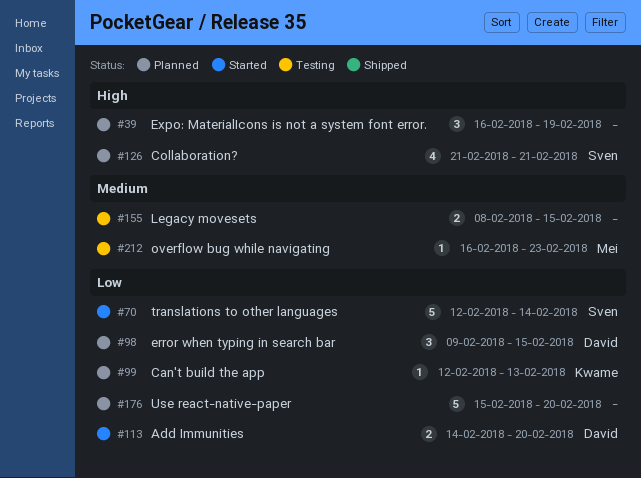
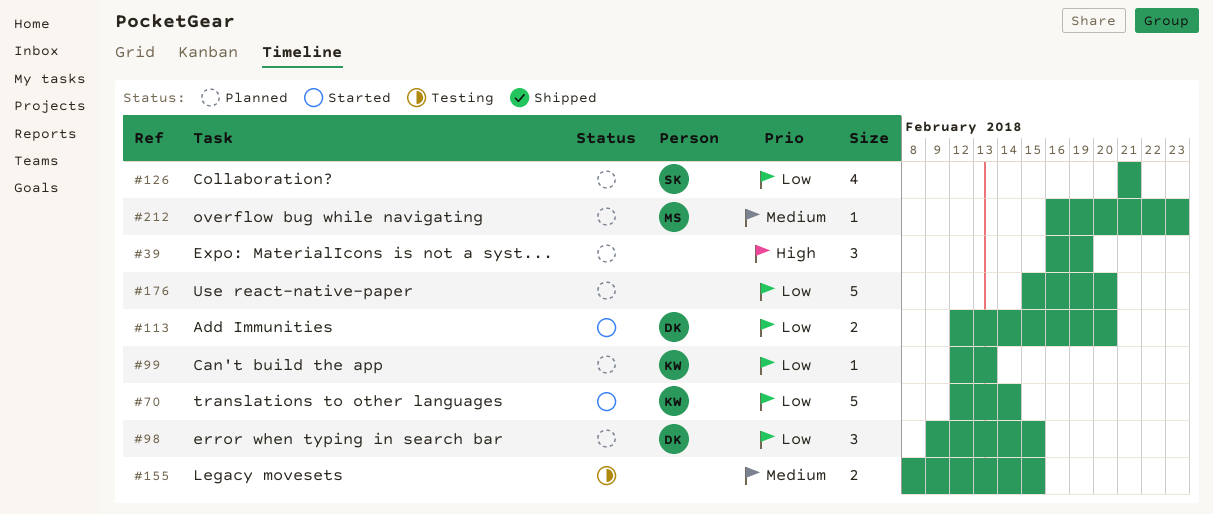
#70, owner: Sven -> Kwame
#113, start: Feb 14 -> Feb 12
#126, priority: High -> Low
#212, status: Testing -> Planned

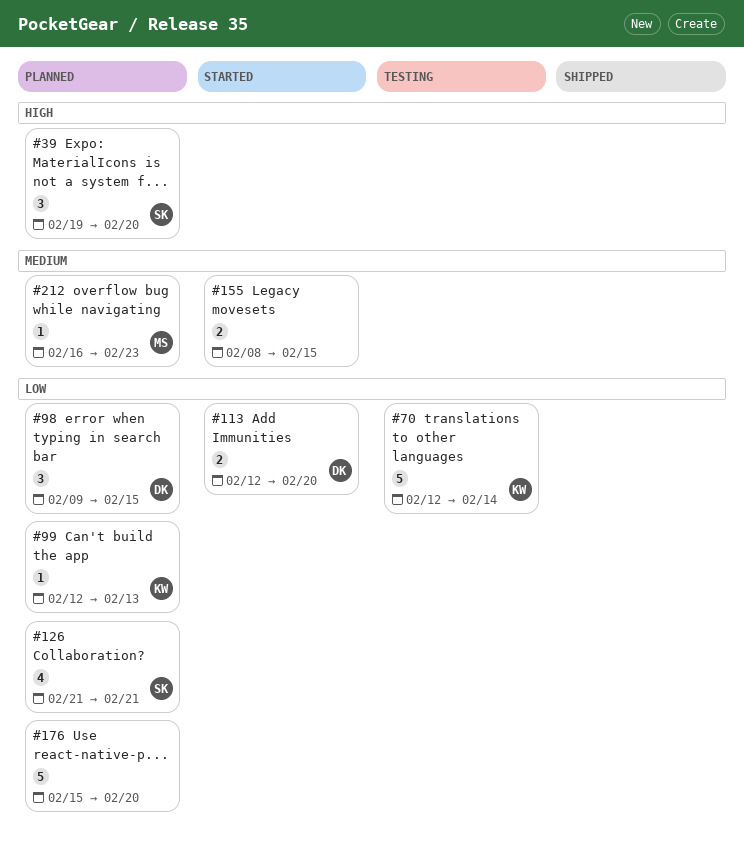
#39, owner: none -> SK
#39, start: Feb 16 -> Feb 19
#39, due: Feb 19 -> Feb 20
#70, status: Started -> Testing
#155, status: Testing -> Started

